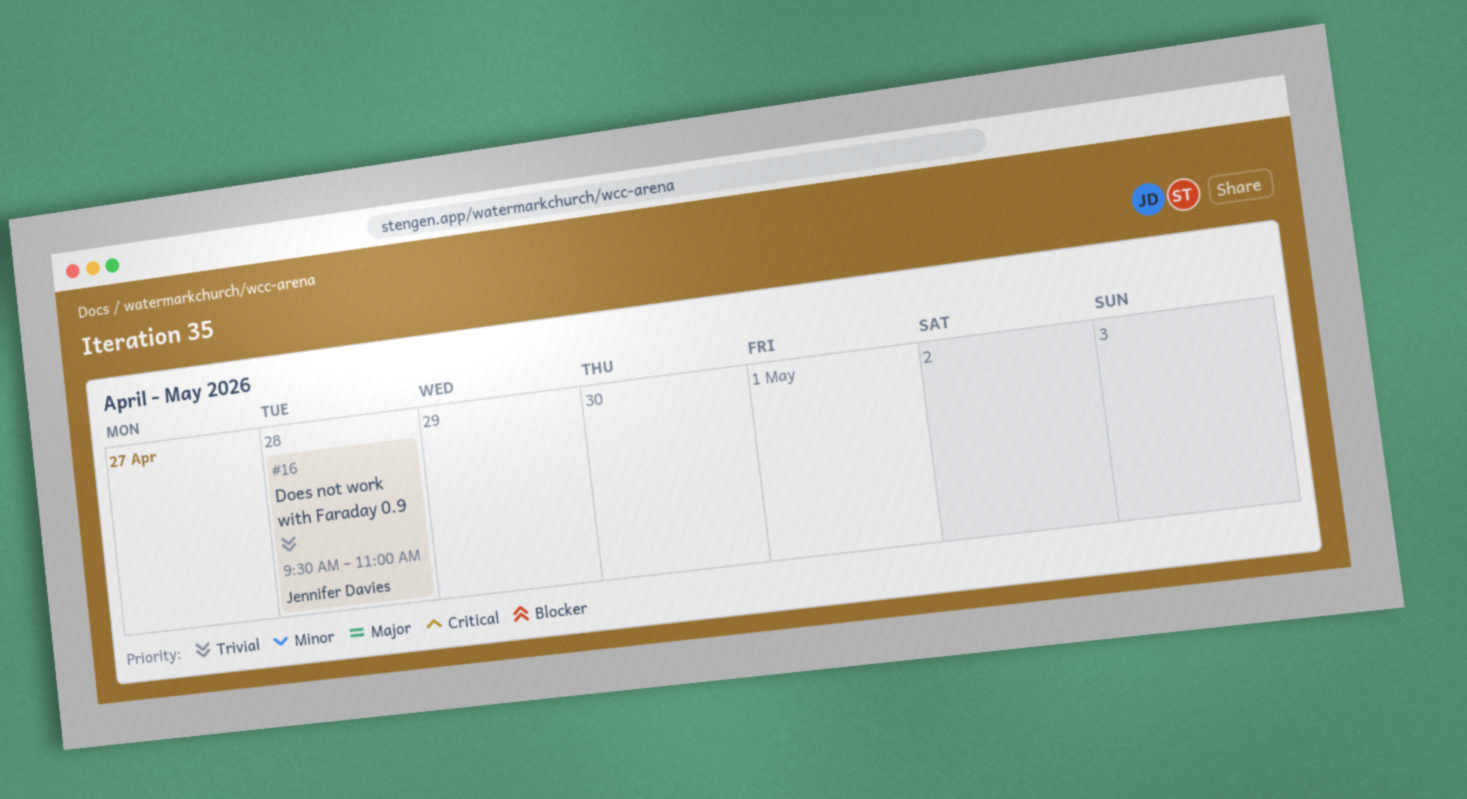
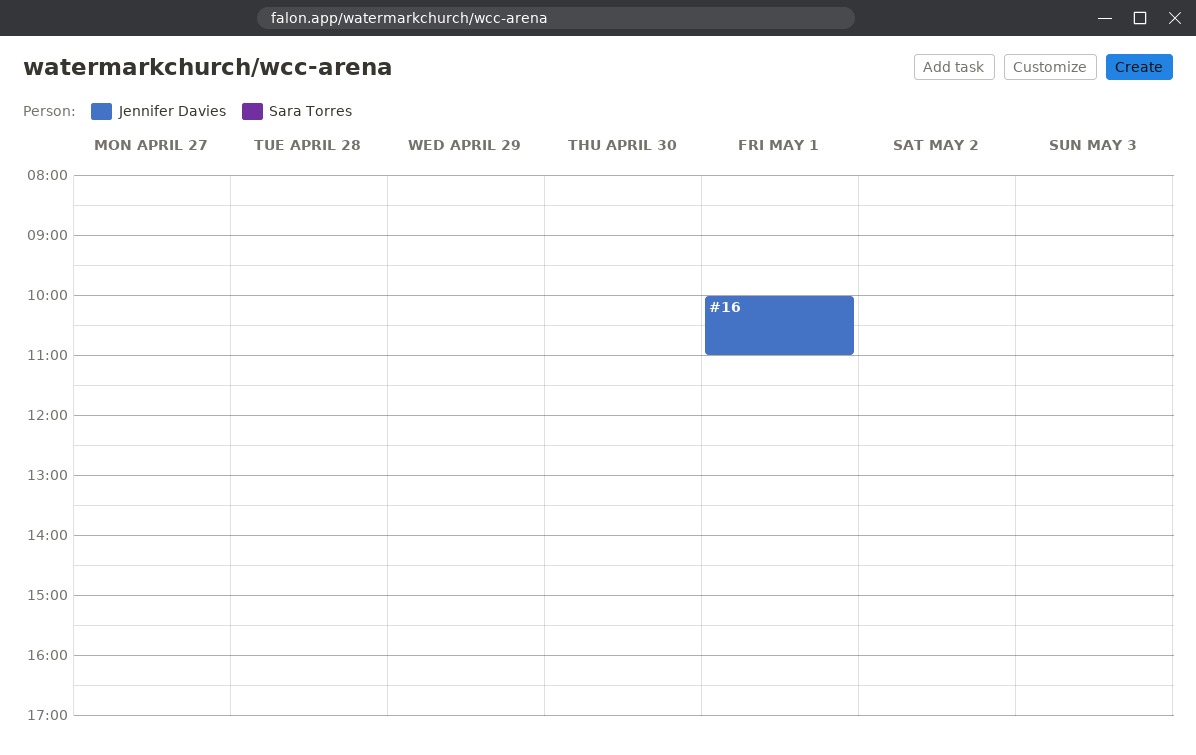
#16, day: Apr 28 -> May 1
#16, begins: 09:30 -> 10:00

